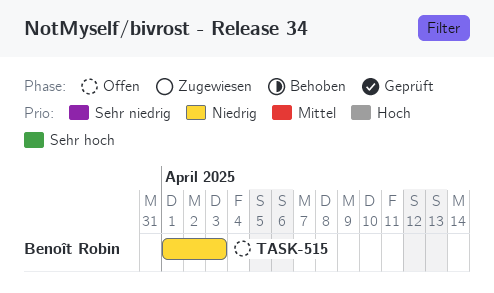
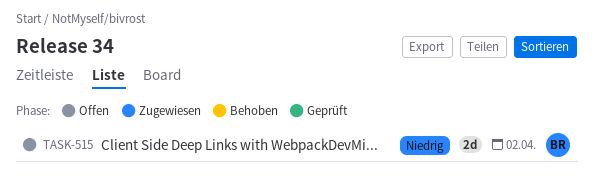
TASK-515, due: Apr 3 -> Apr 2

